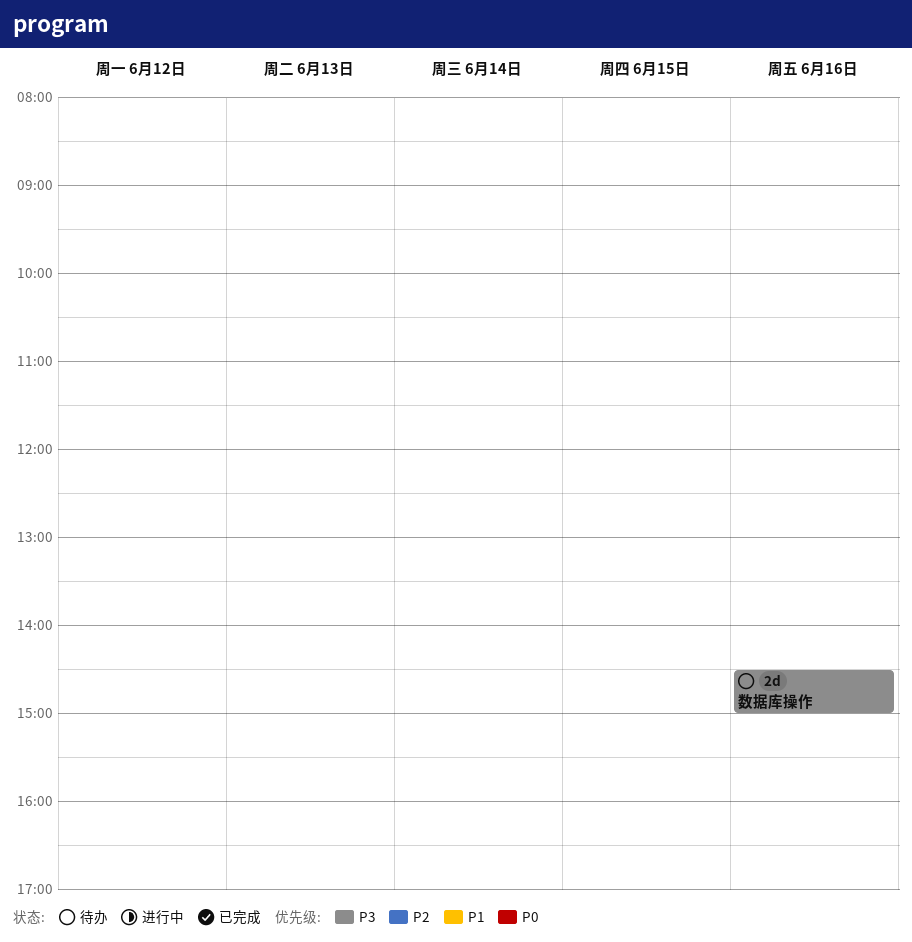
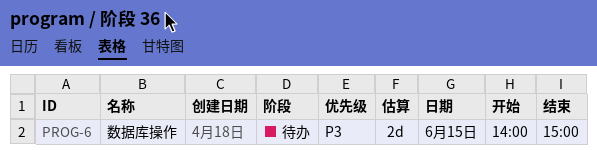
数据库操作, day: Jun 16 -> Jun 15
数据库操作, begins: 14:30 -> 14:00

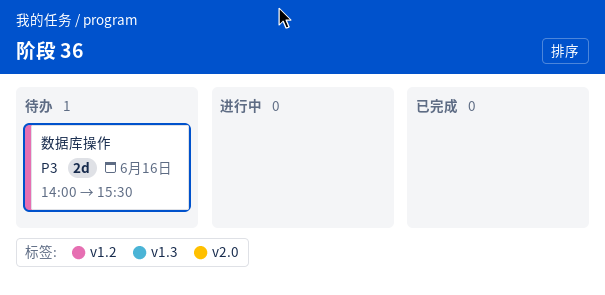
数据库操作, day: Jun 15 -> Jun 16
数据库操作, ends: 15:00 -> 15:30

